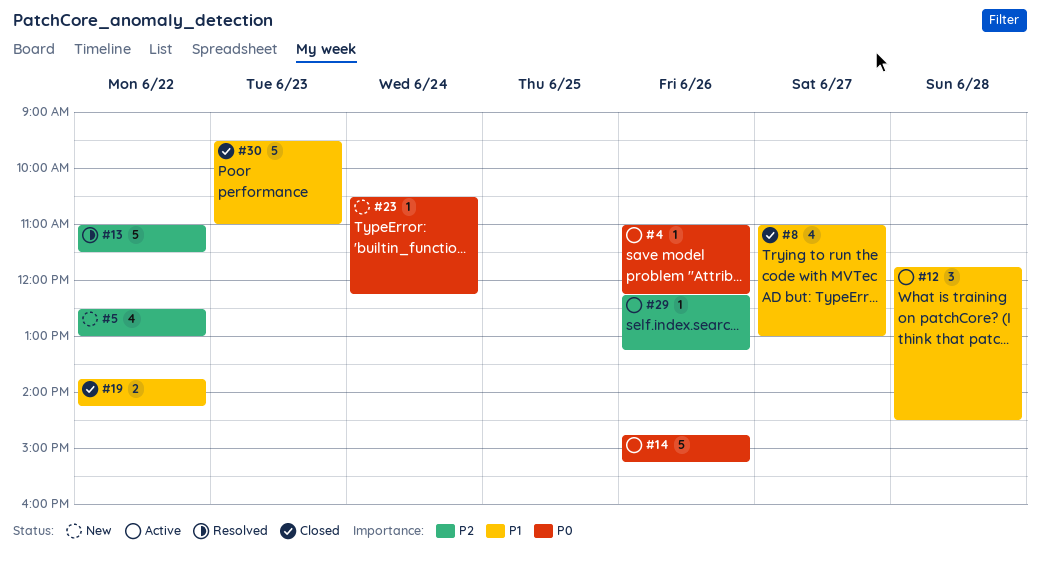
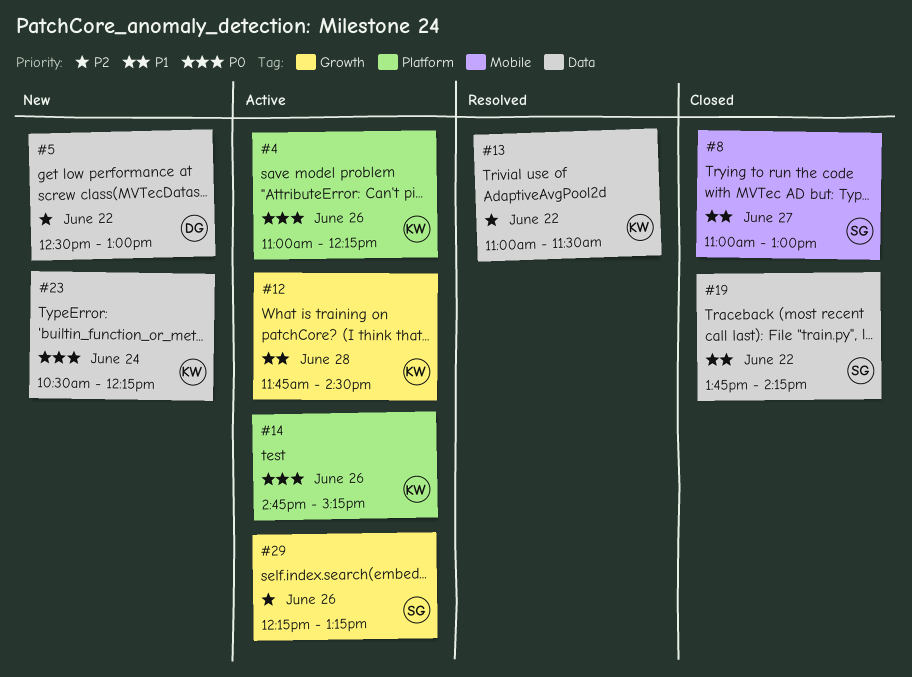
#30: present -> none

